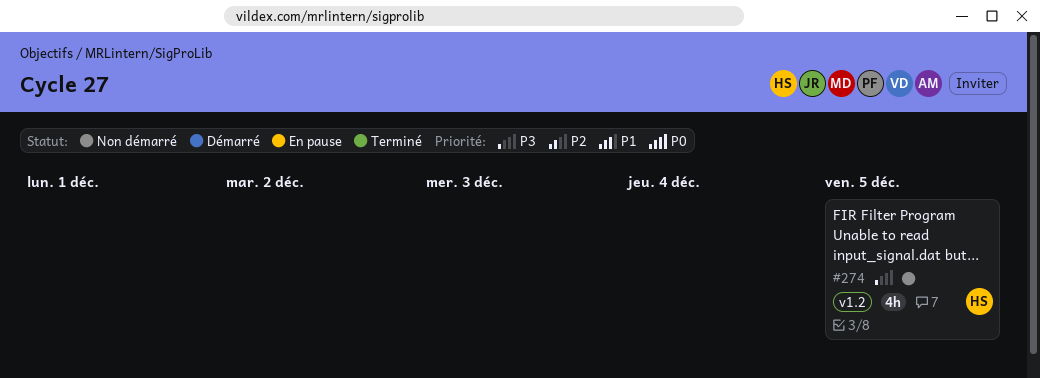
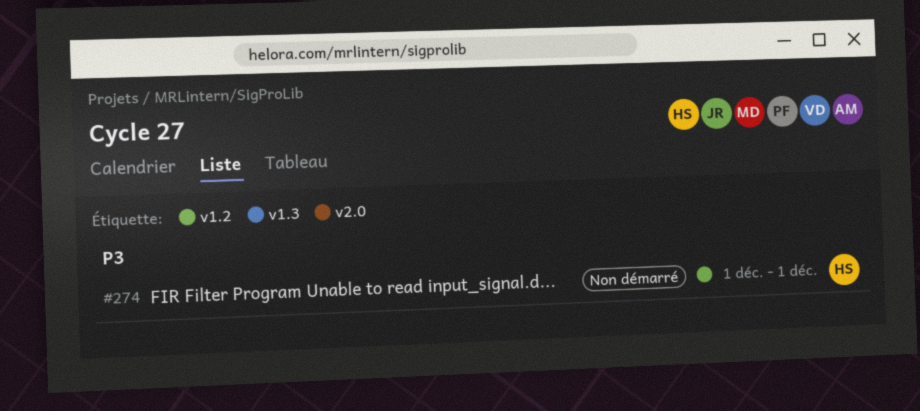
#274, due: Dec 5 -> Dec 1

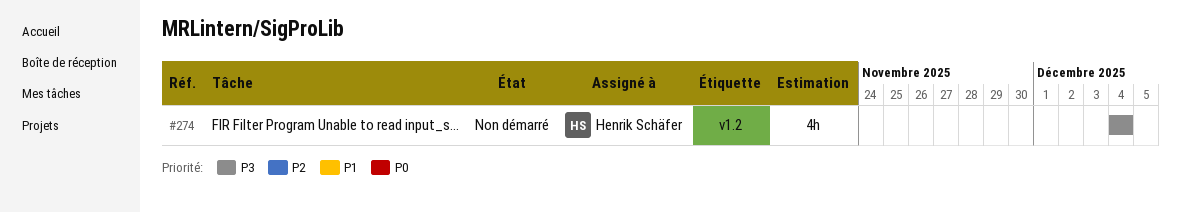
#274, start: Dec 1 -> Dec 4
#274, due: Dec 1 -> Dec 4

